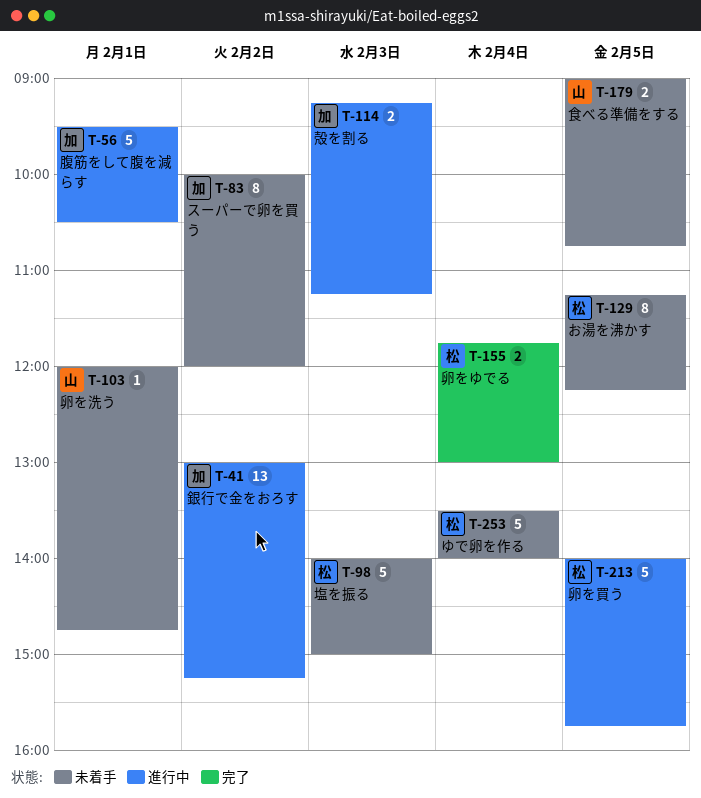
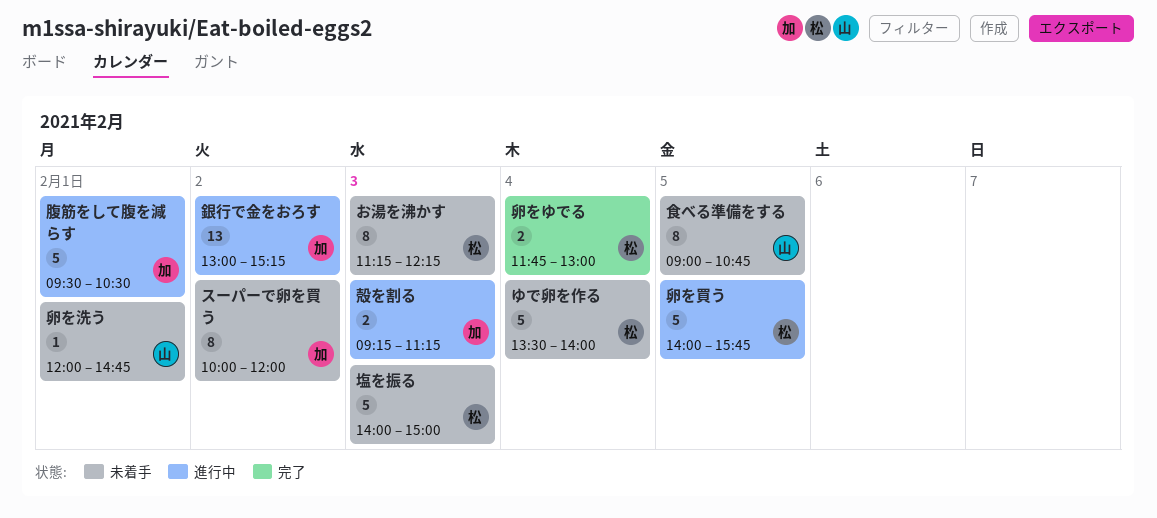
お湯を沸かす, day: Feb 5 -> Feb 3
食べる準備をする, estimate: 2 -> 8

